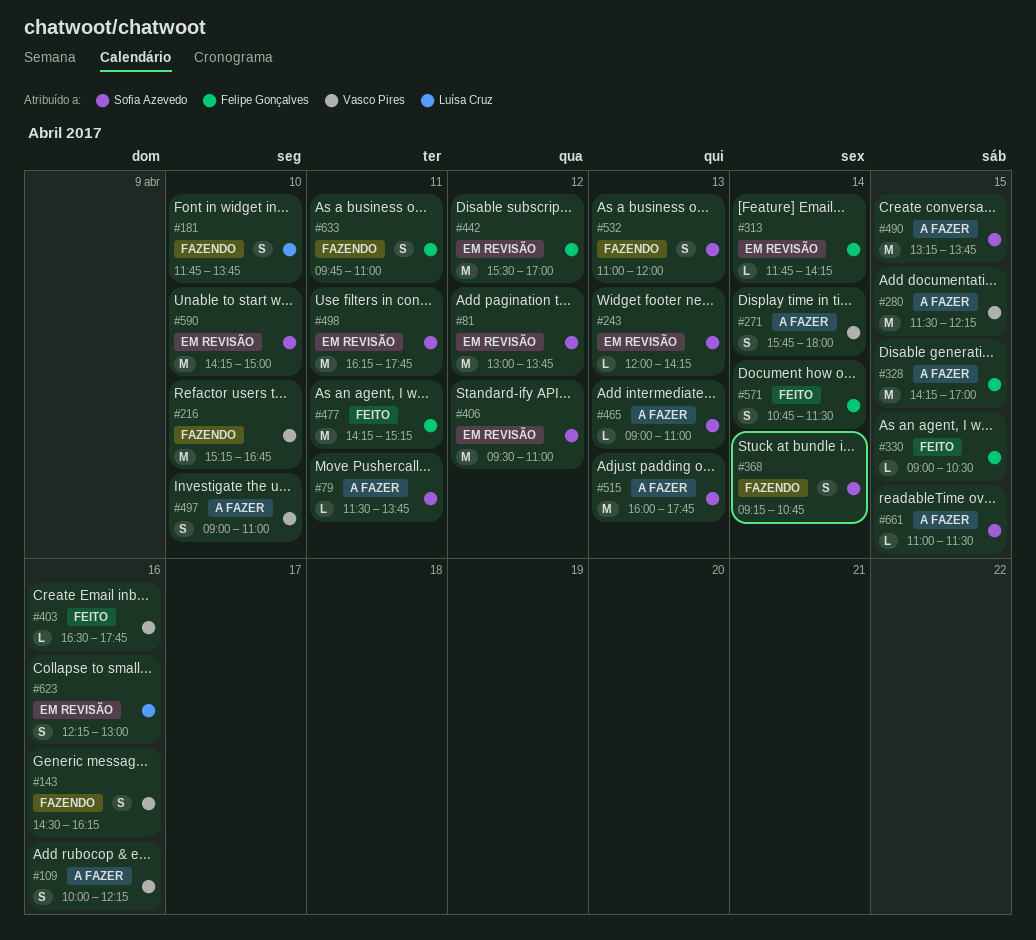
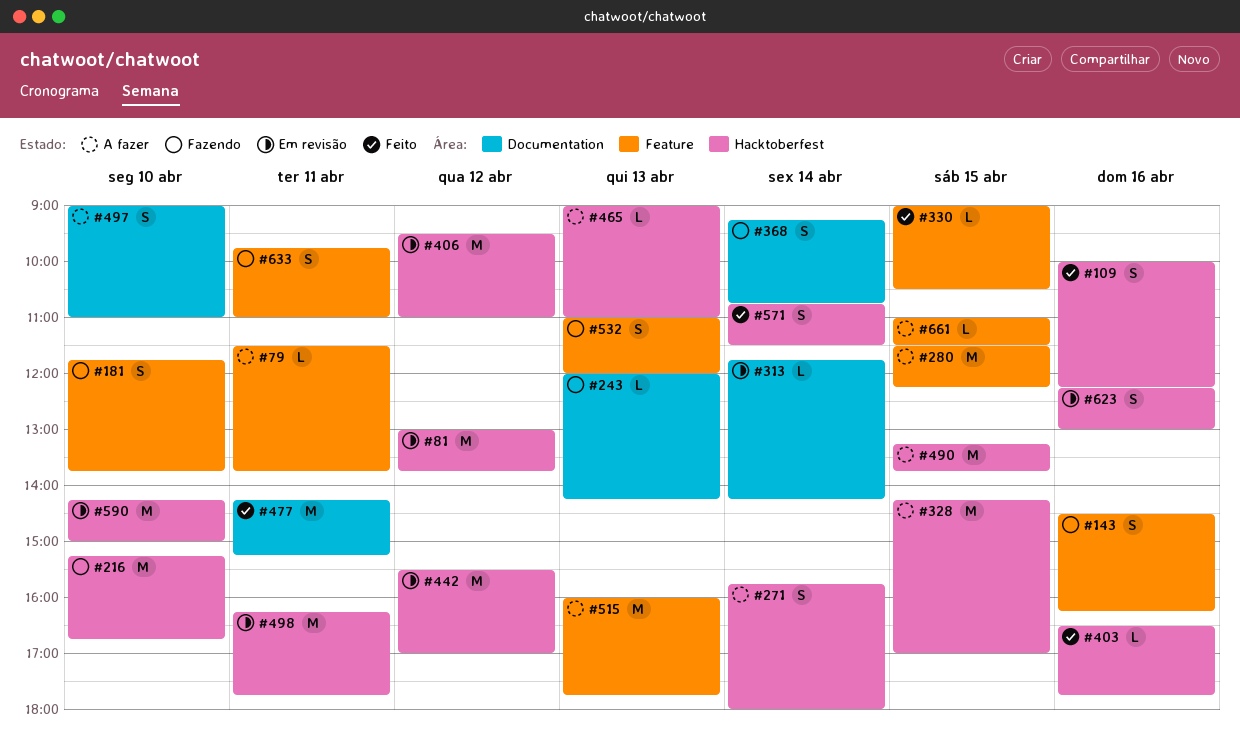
#109, status: A fazer -> Feito
#243, status: Em revisão -> Fazendo

